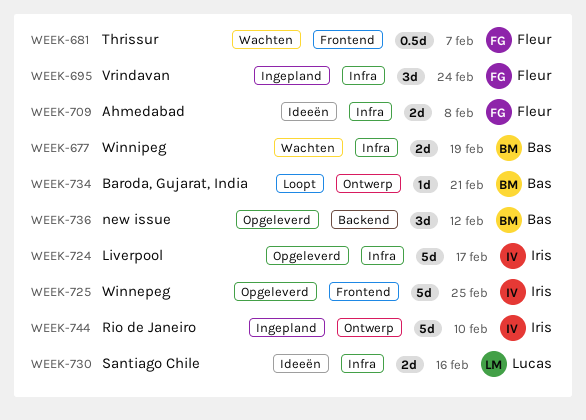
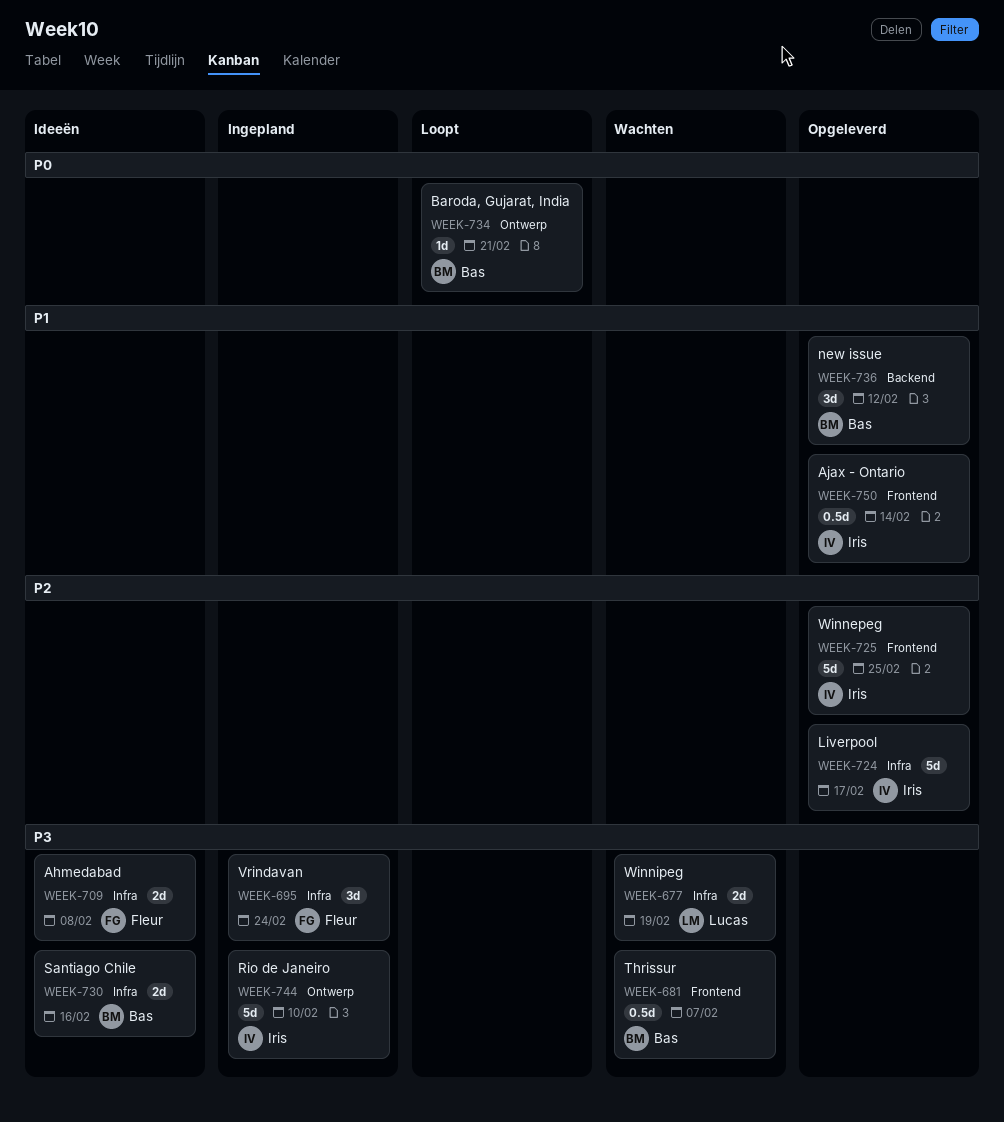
WEEK-677, owner: Bas -> Lucas
WEEK-681, owner: Fleur -> Bas
WEEK-730, owner: Lucas -> Bas
WEEK-750: none -> present

